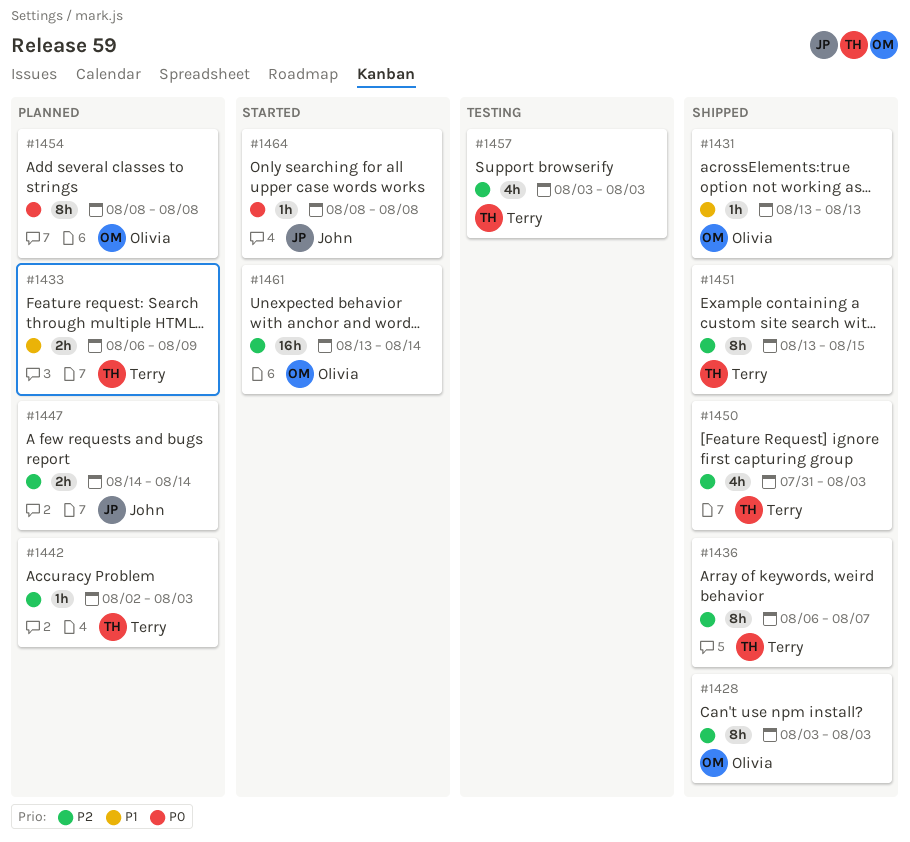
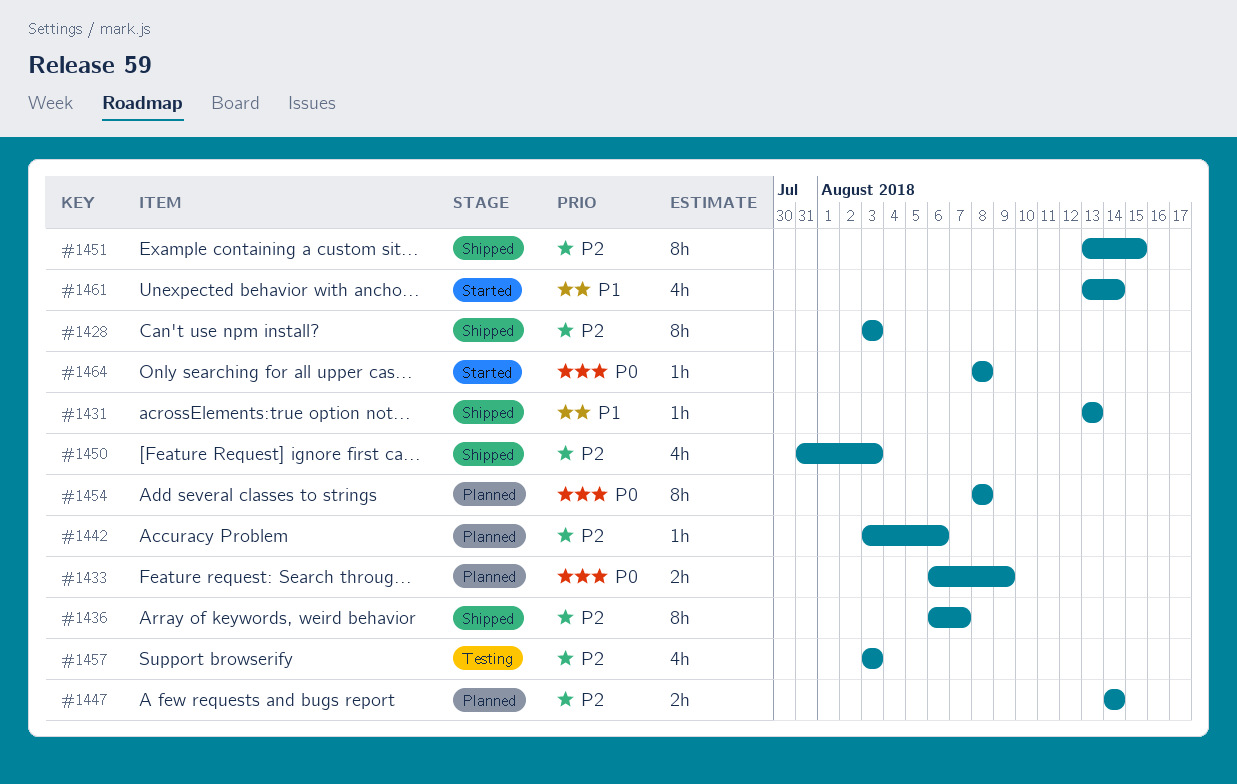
#1433, priority: P1 -> P0
#1442, start: Aug 2 -> Aug 3
#1442, due: Aug 3 -> Aug 6
#1461, priority: P2 -> P1
#1461, estimate: 16h -> 4h

